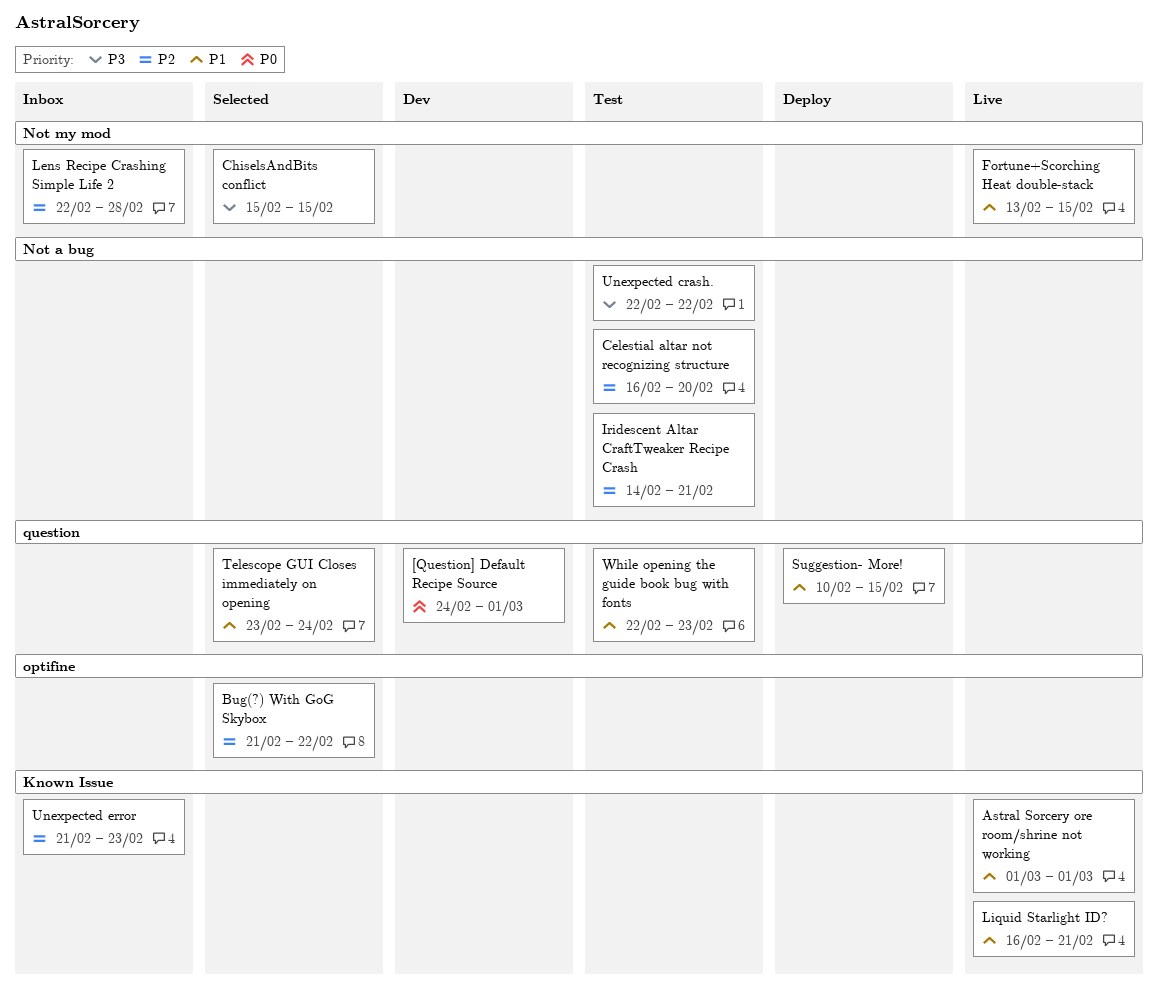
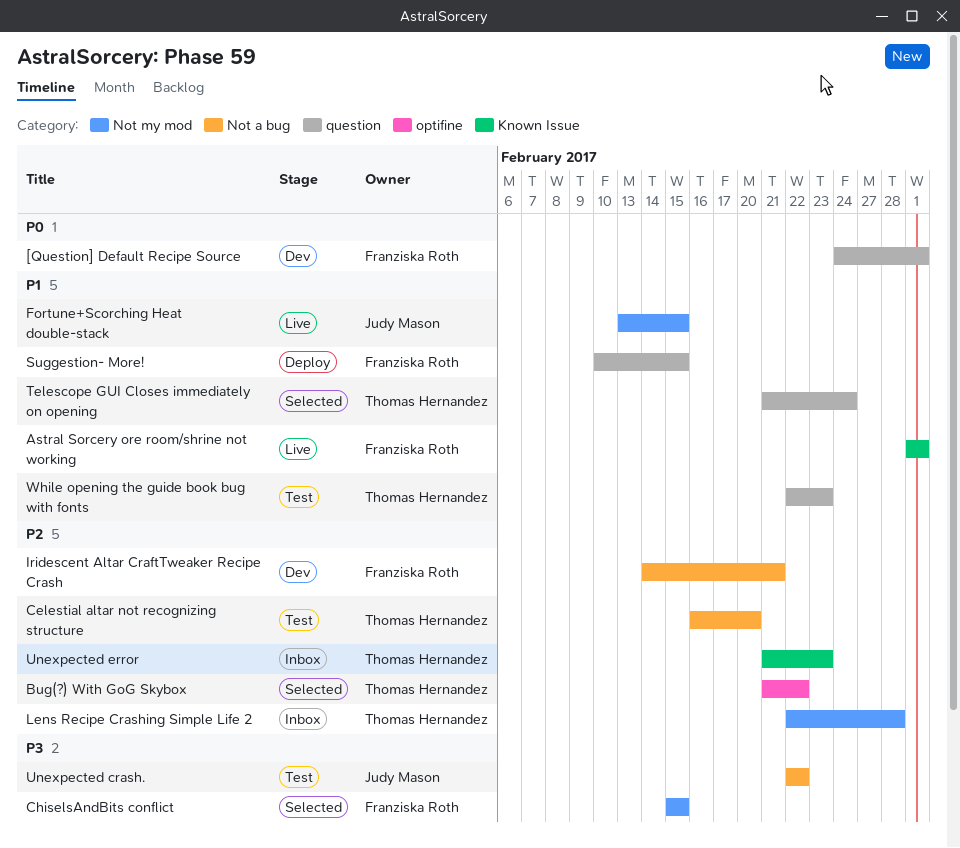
Iridescent Altar CraftTweaker Recipe Crash, status: Test -> Dev
Liquid Starlight ID?: present -> none
Telescope GUI Closes immediately on opening, start: Feb 23 -> Feb 21

